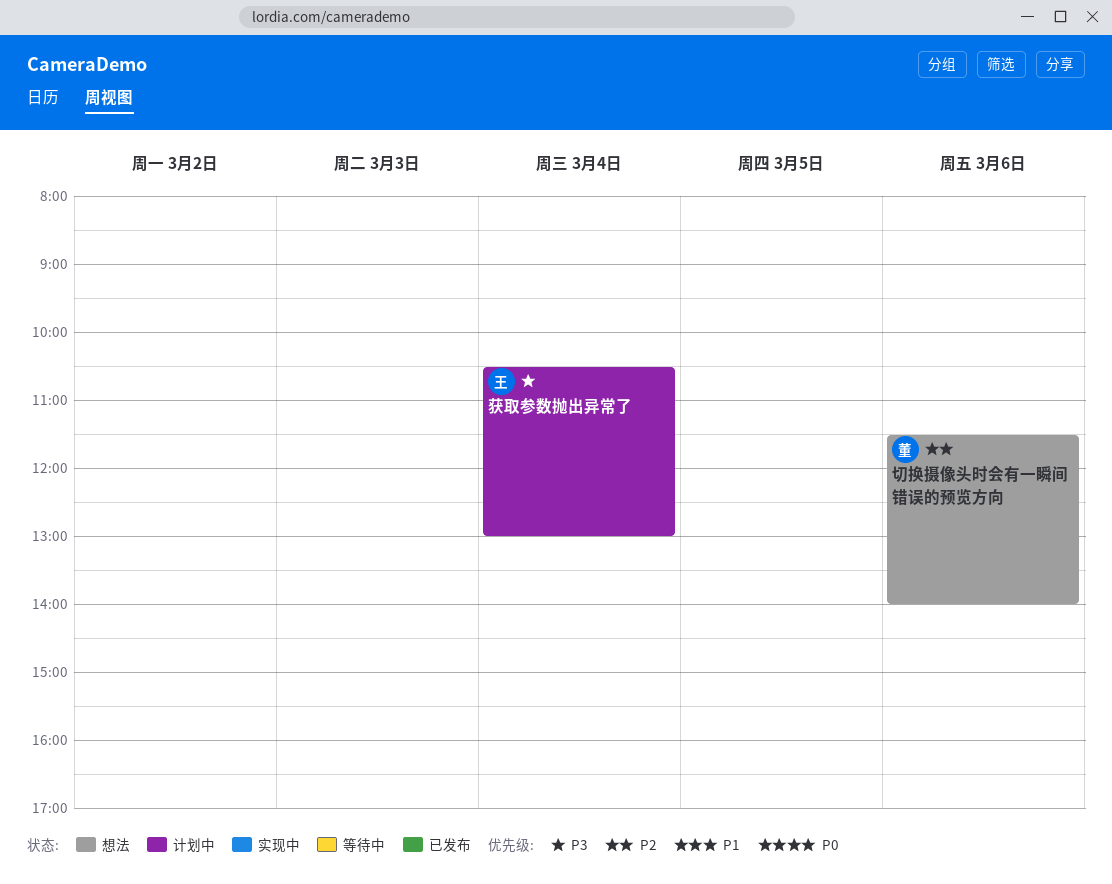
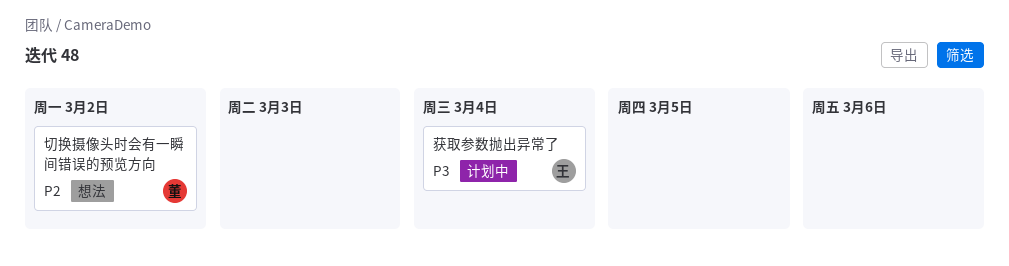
切换摄像头时会有一瞬间错误的预览方向, day: Mar 6 -> Mar 2

